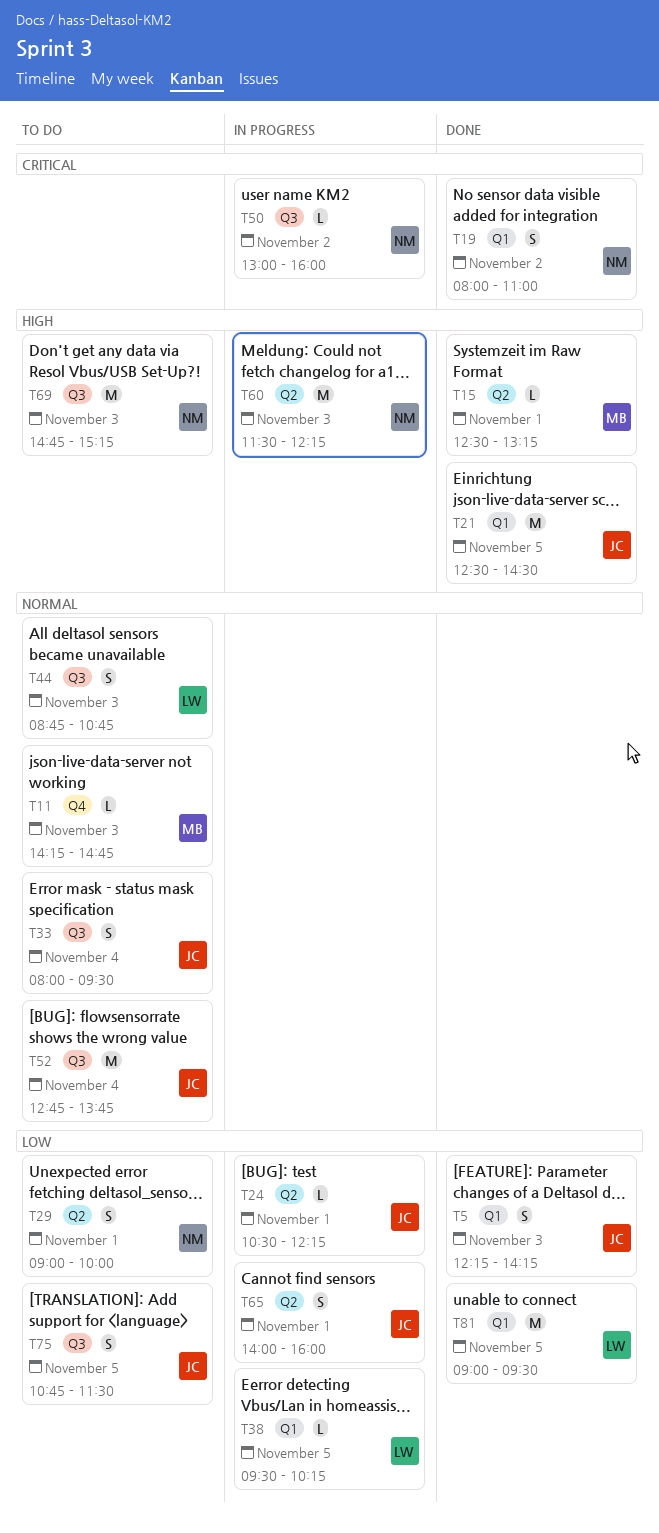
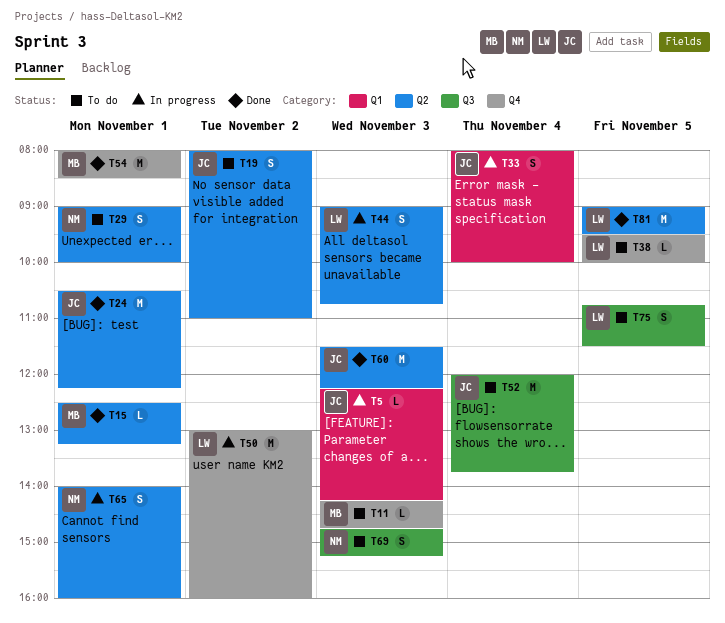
T5, status: Done -> In progress
T5, estimate: S -> L
T19, status: Done -> To do
T19, owner: NM -> JC
T19, label: Q1 -> Q2
T21: present -> none
T24, status: In progress -> Done
T24, estimate: L -> M
T33, status: To do -> In progress
T33, label: Q3 -> Q1
T33, ends: 09:30 -> 10:00
T38, status: In progress -> To do
T38, label: Q1 -> Q4
T38, ends: 10:15 -> 10:00
T44, status: To do -> In progress
T44, label: Q3 -> Q2
T44, begins: 08:45 -> 09:00
T50, owner: NM -> LW
T50, label: Q3 -> Q4
T50, estimate: L -> M
T52, begins: 12:45 -> 12:00
T54: none -> present
T60, status: In progress -> Done
T60, owner: NM -> JC
T65, owner: JC -> NM
T69, estimate: M -> S
T75, owner: JC -> LW
T81, label: Q1 -> Q2

